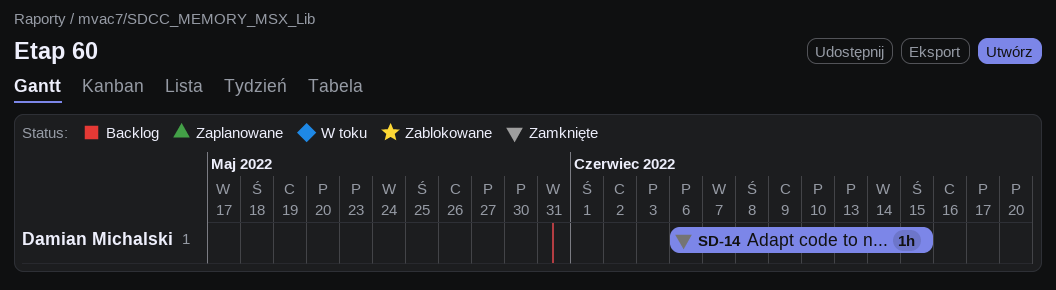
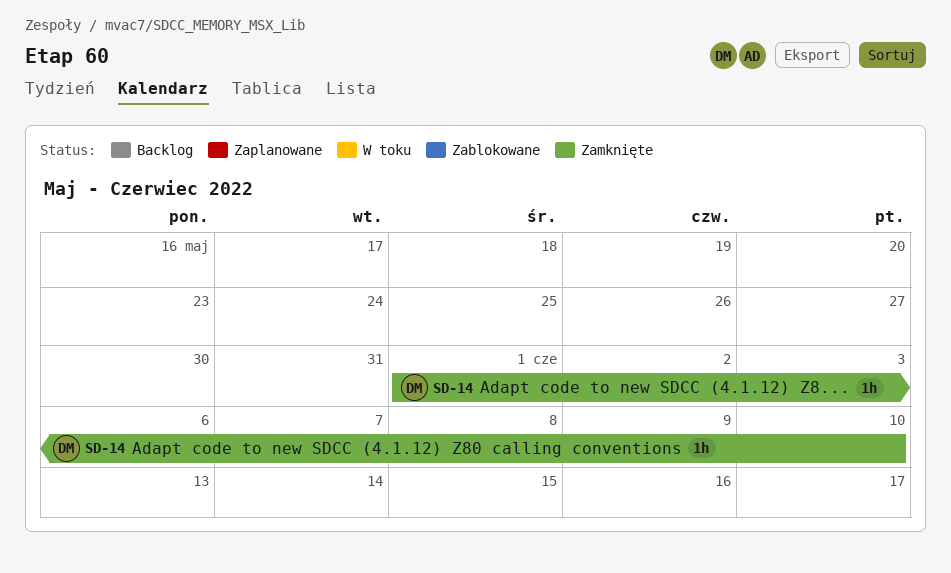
SD-14, start: Jun 6 -> Jun 1
SD-14, due: Jun 15 -> Jun 10

